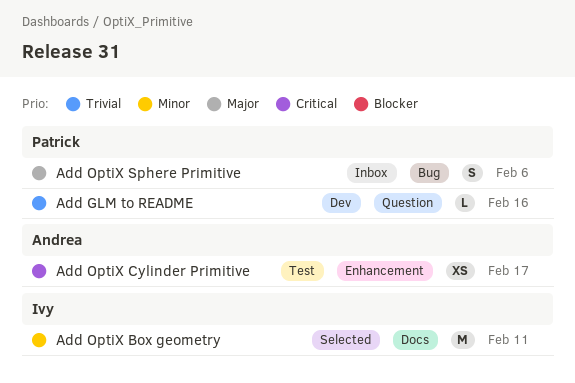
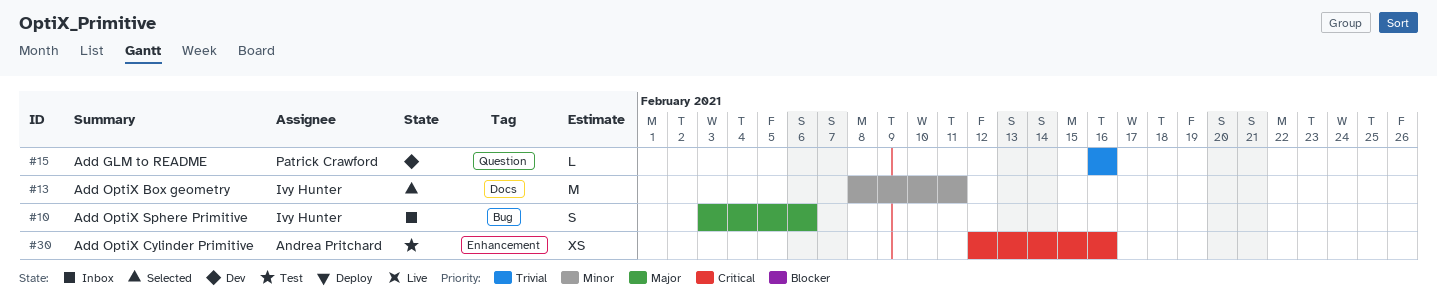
Add OptiX Cylinder Primitive, due: Feb 17 -> Feb 16
Add OptiX Sphere Primitive, owner: Patrick Crawford -> Ivy Hunter

